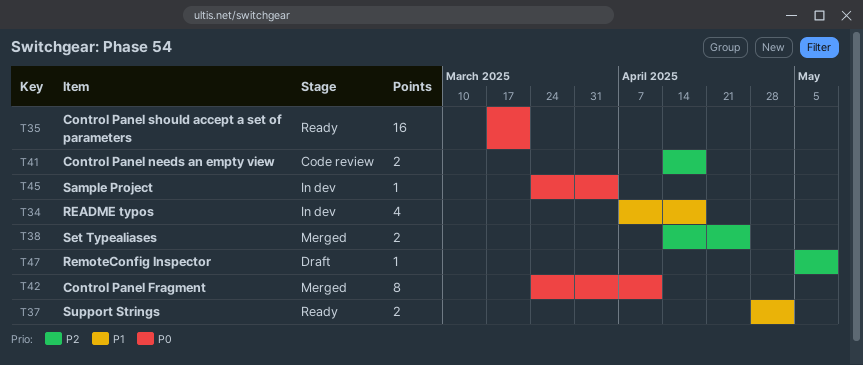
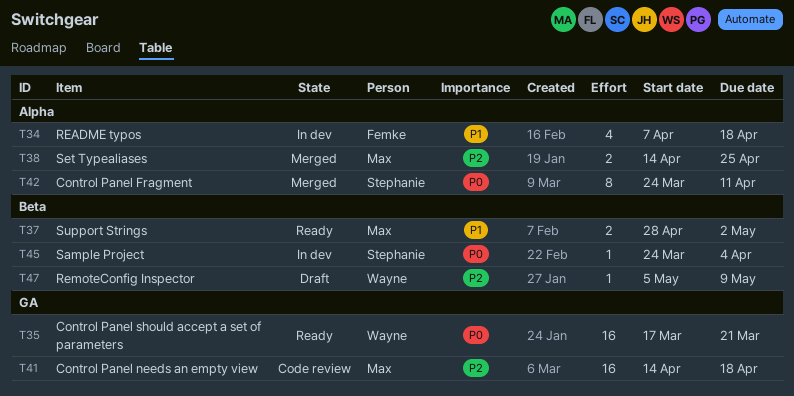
T41, estimate: 2 -> 16

